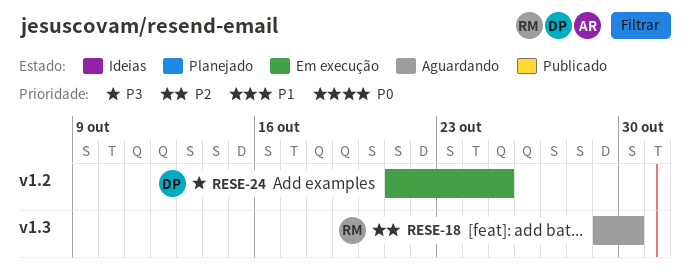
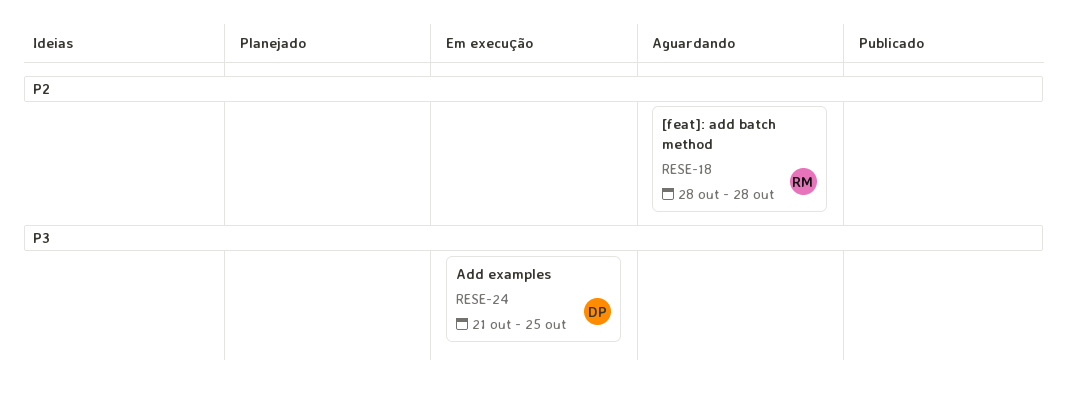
RESE-18, start: Oct 29 -> Oct 28
RESE-18, due: Oct 30 -> Oct 28

